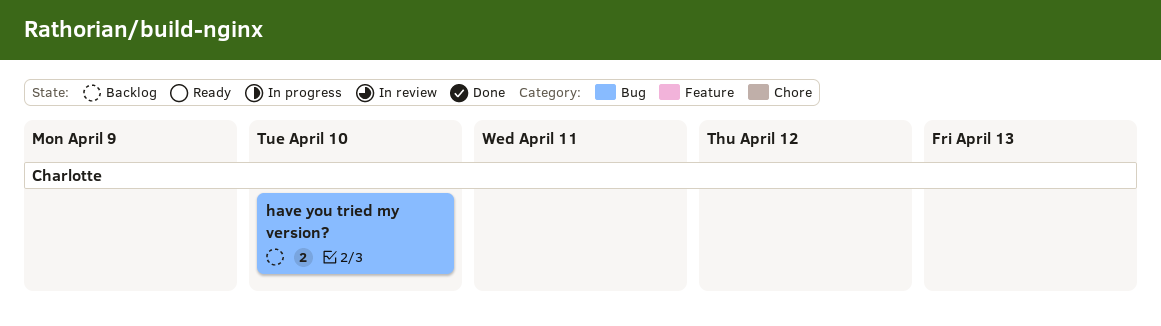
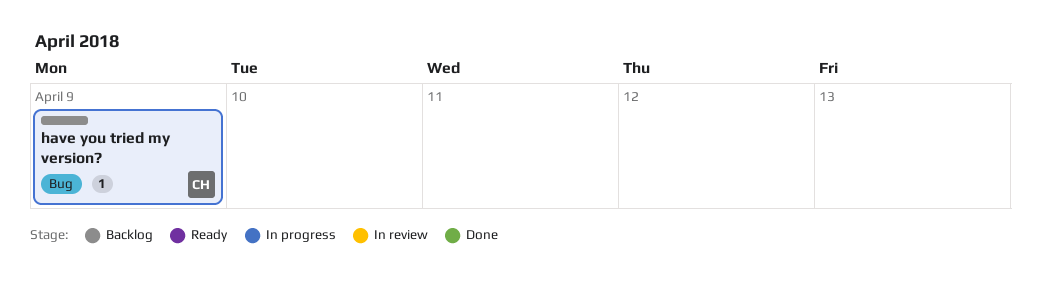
have you tried my version?, estimate: 2 -> 1
have you tried my version?, due: Apr 10 -> Apr 9

